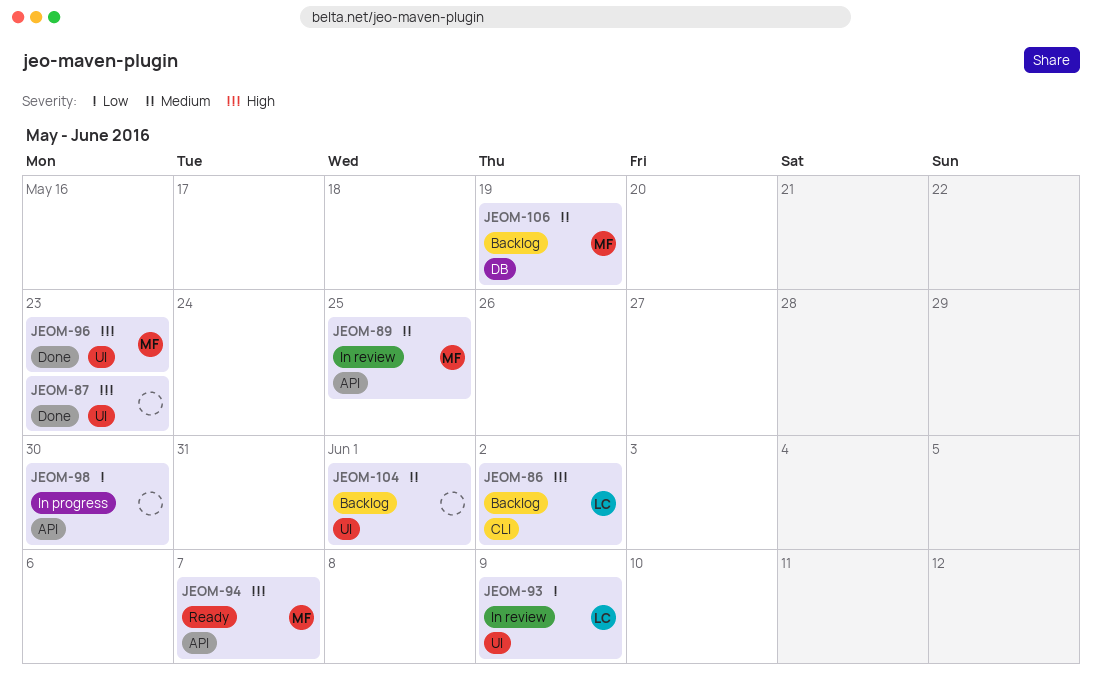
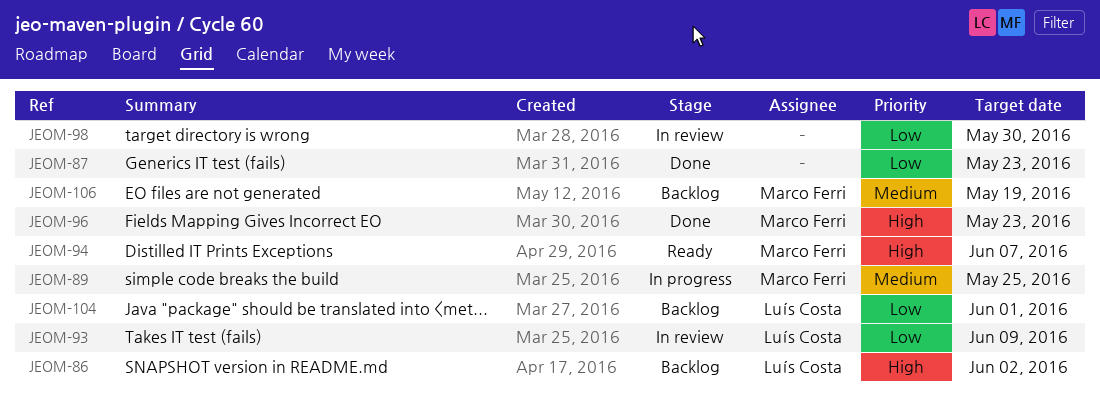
JEOM-87, priority: High -> Low
JEOM-89, status: In review -> In progress
JEOM-98, status: In progress -> In review
JEOM-104, owner: none -> Luís Costa
JEOM-104, priority: Medium -> Low

